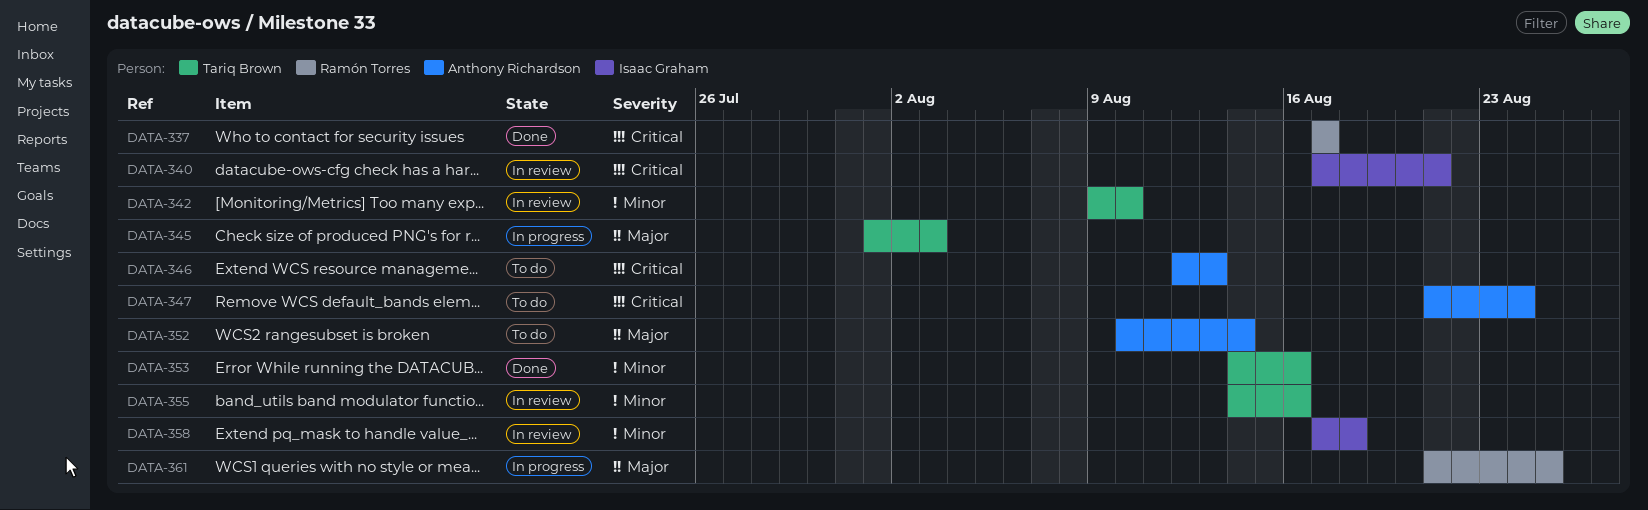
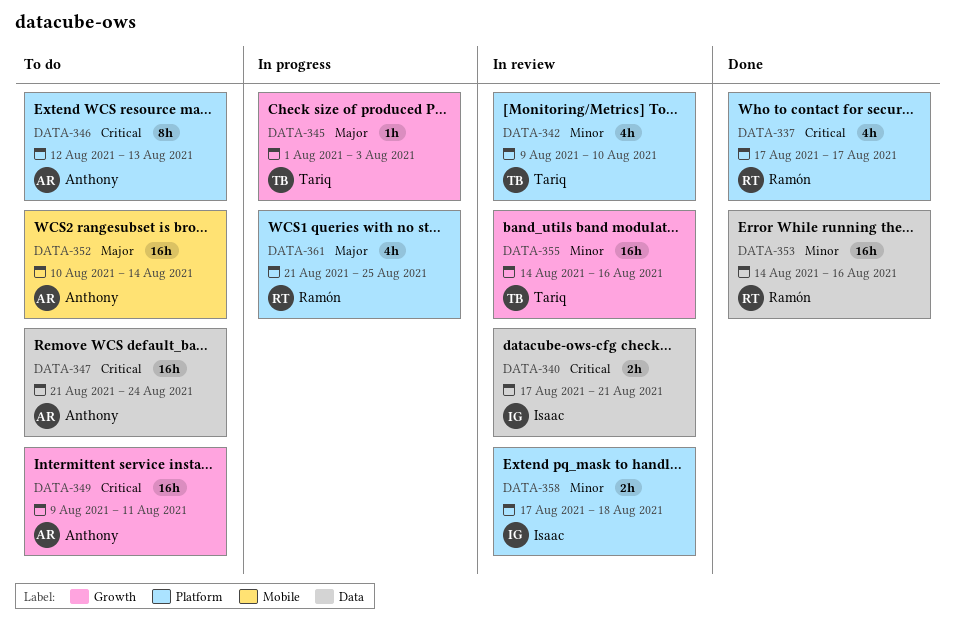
DATA-349: none -> present
DATA-353, owner: Tariq Brown -> Ramón Torres

